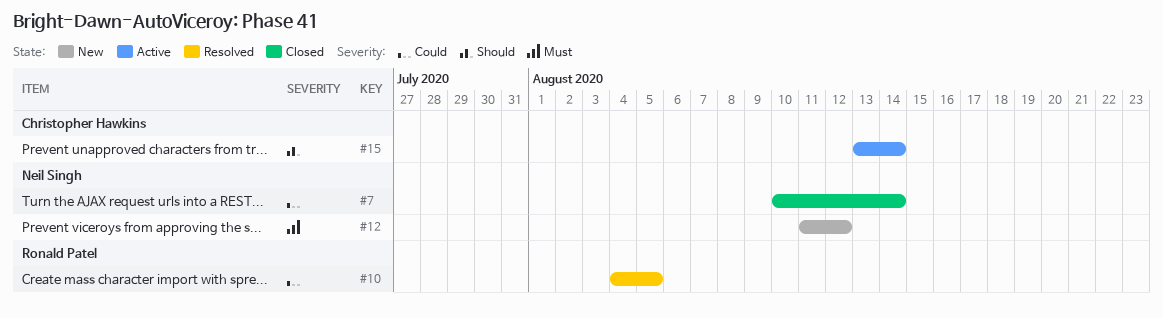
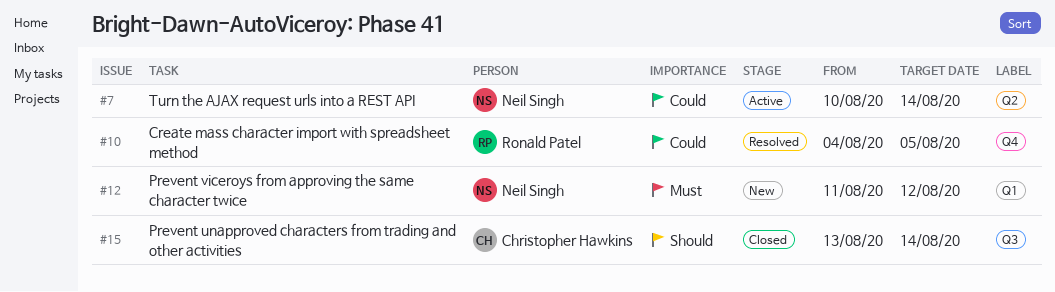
#7, status: Closed -> Active
#15, status: Active -> Closed

